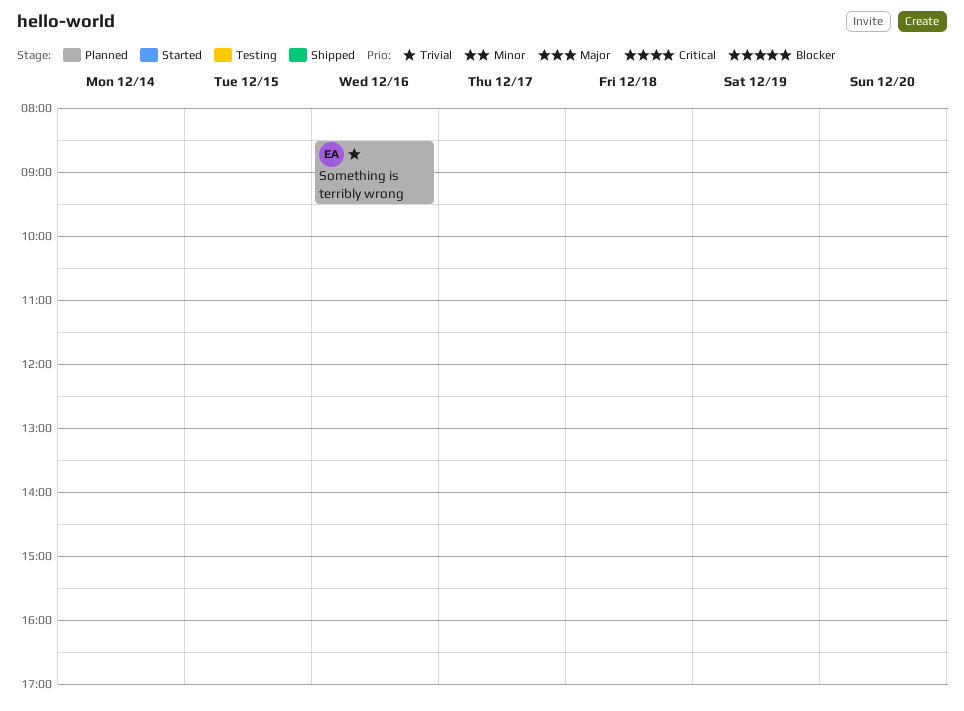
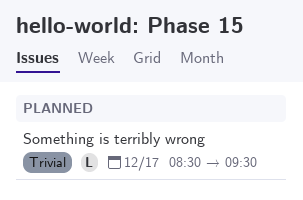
Something is terribly wrong, day: Dec 16 -> Dec 17

